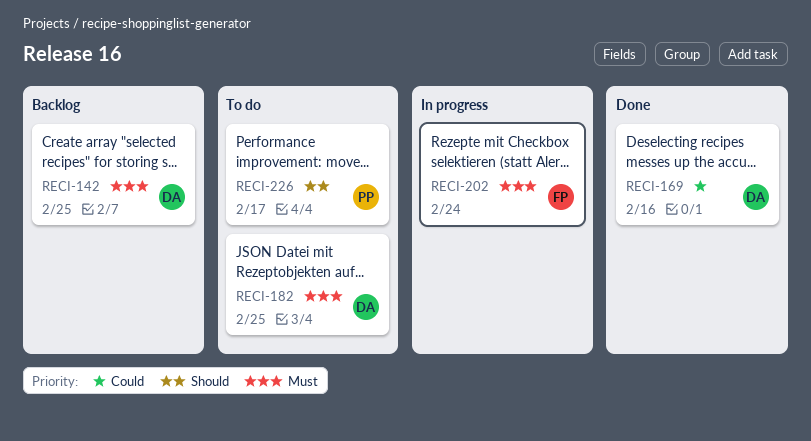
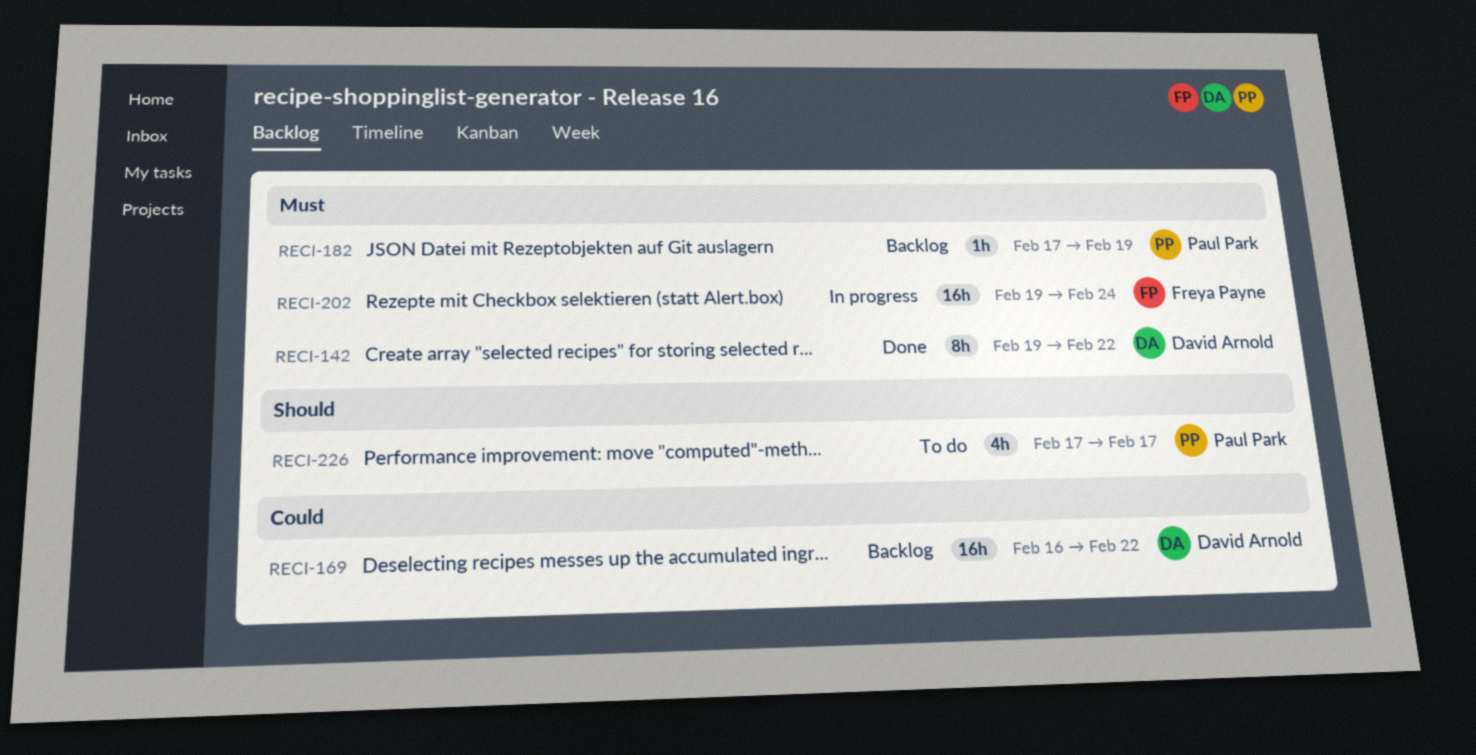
RECI-142, status: Backlog -> Done
RECI-142, due: Feb 25 -> Feb 22
RECI-169, status: Done -> Backlog
RECI-169, due: Feb 16 -> Feb 22
RECI-182, status: To do -> Backlog
RECI-182, owner: David Arnold -> Paul Park
RECI-182, due: Feb 25 -> Feb 19

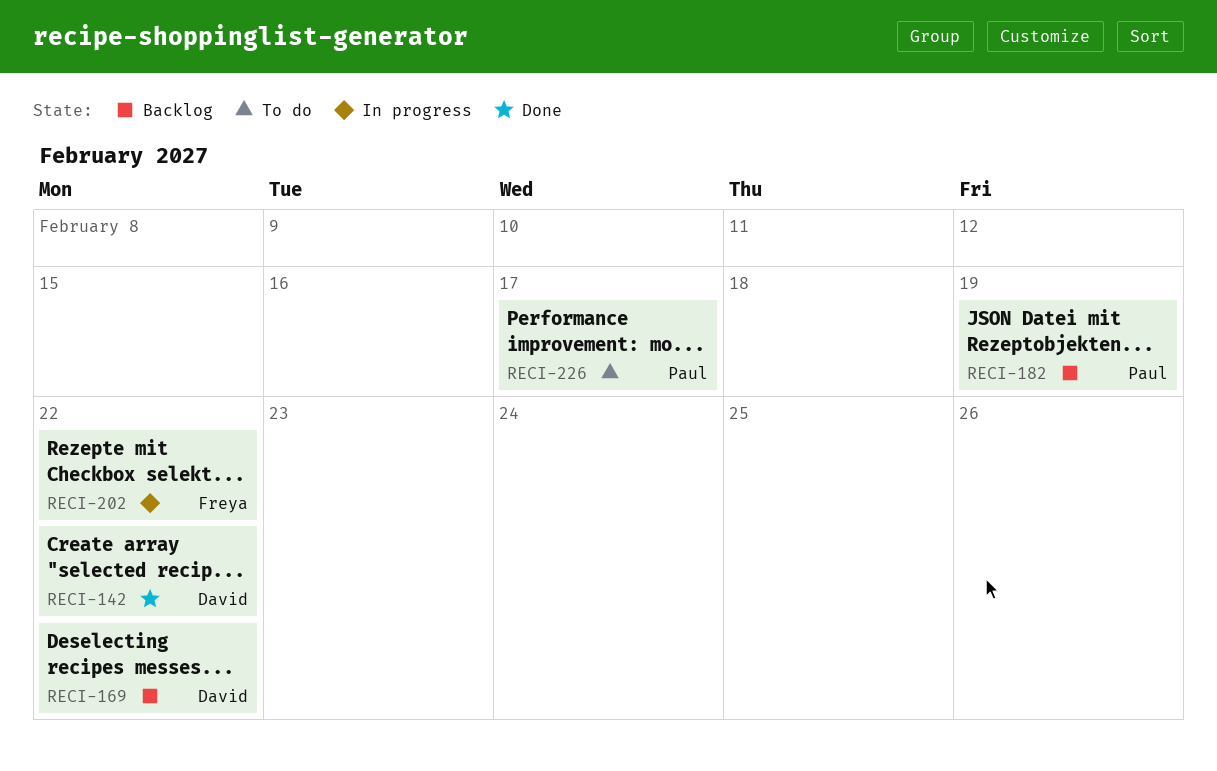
RECI-202, due: Feb 24 -> Feb 22

